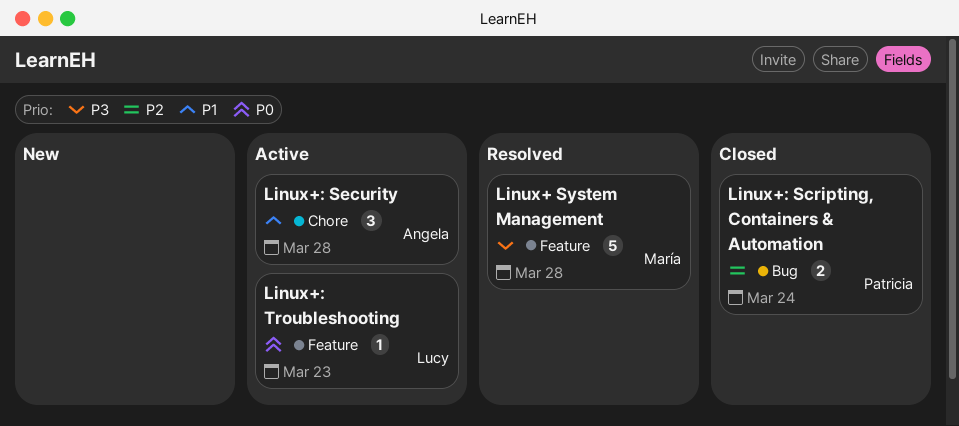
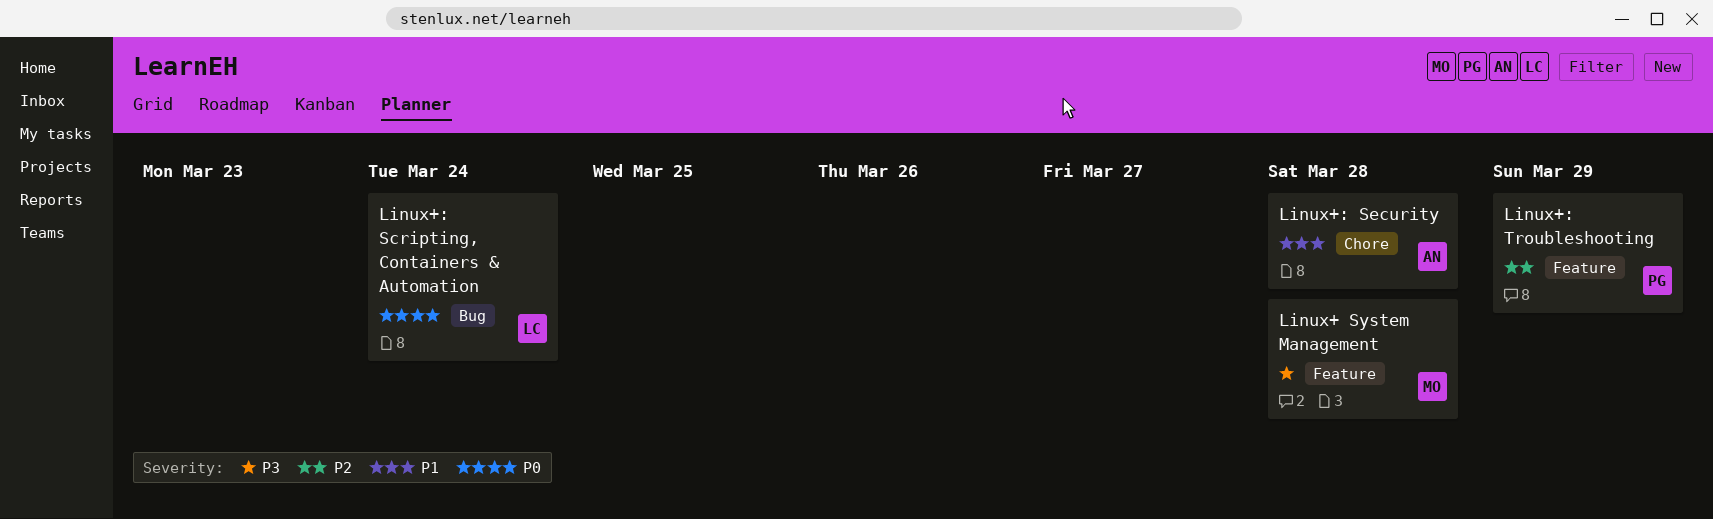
Linux+: Scripting, Containers & Automation, owner: Patricia -> Lucy
Linux+: Scripting, Containers & Automation, priority: P2 -> P0
Linux+: Troubleshooting, owner: Lucy -> Patricia
Linux+: Troubleshooting, priority: P0 -> P2
Linux+: Troubleshooting, due: Mar 23 -> Mar 29

